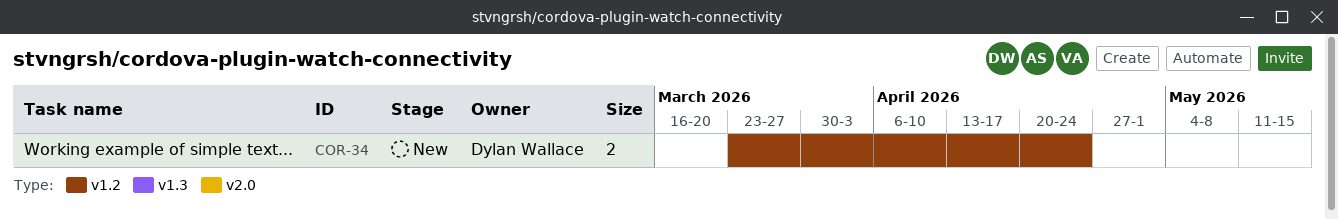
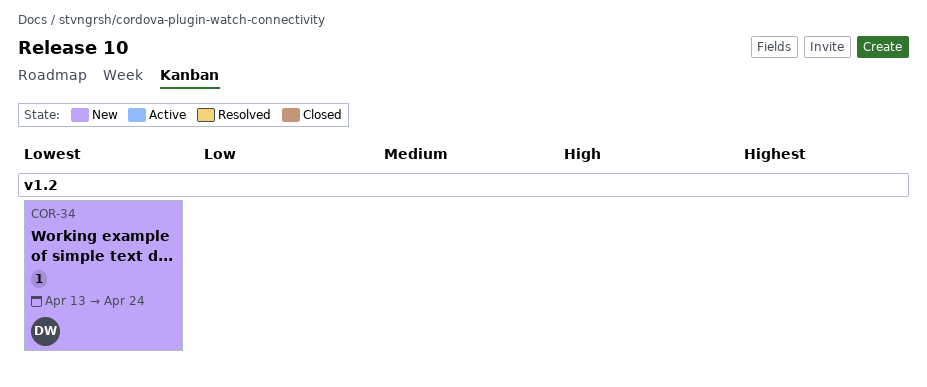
COR-34, estimate: 2 -> 1
COR-34, start: Mar 23 -> Apr 13

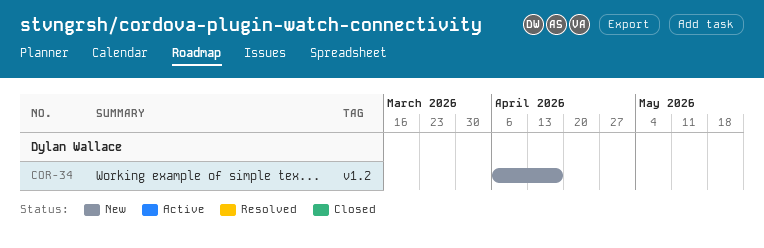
COR-34, start: Apr 13 -> Apr 6
COR-34, due: Apr 24 -> Apr 17

